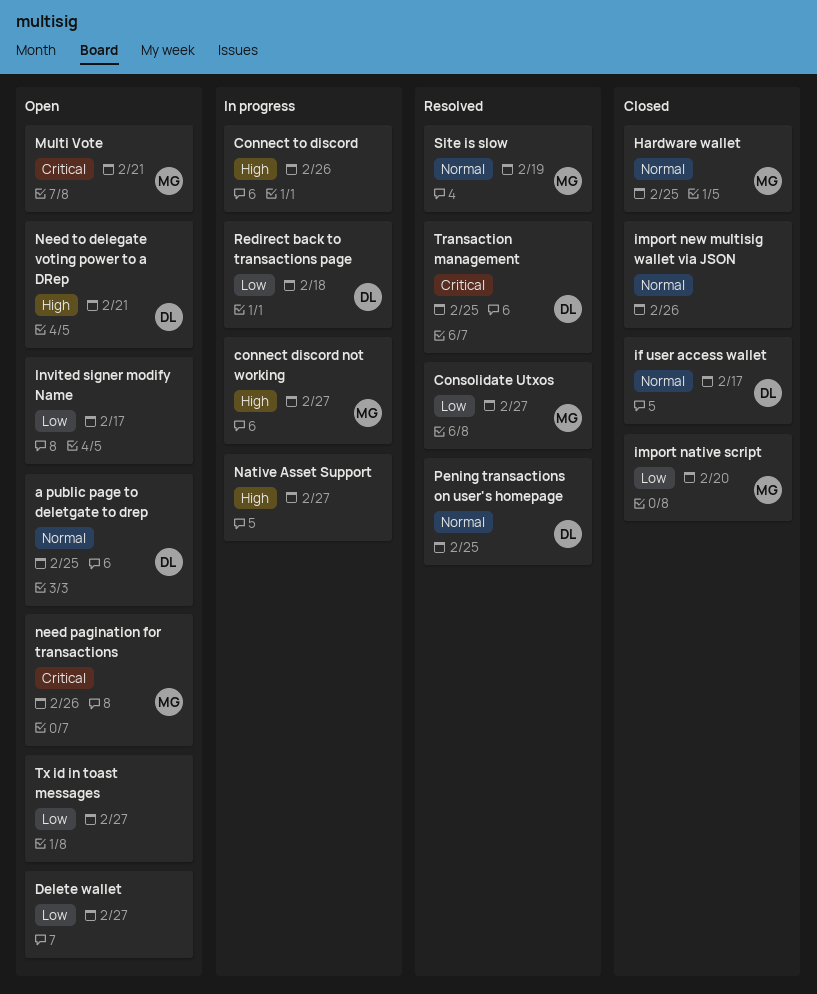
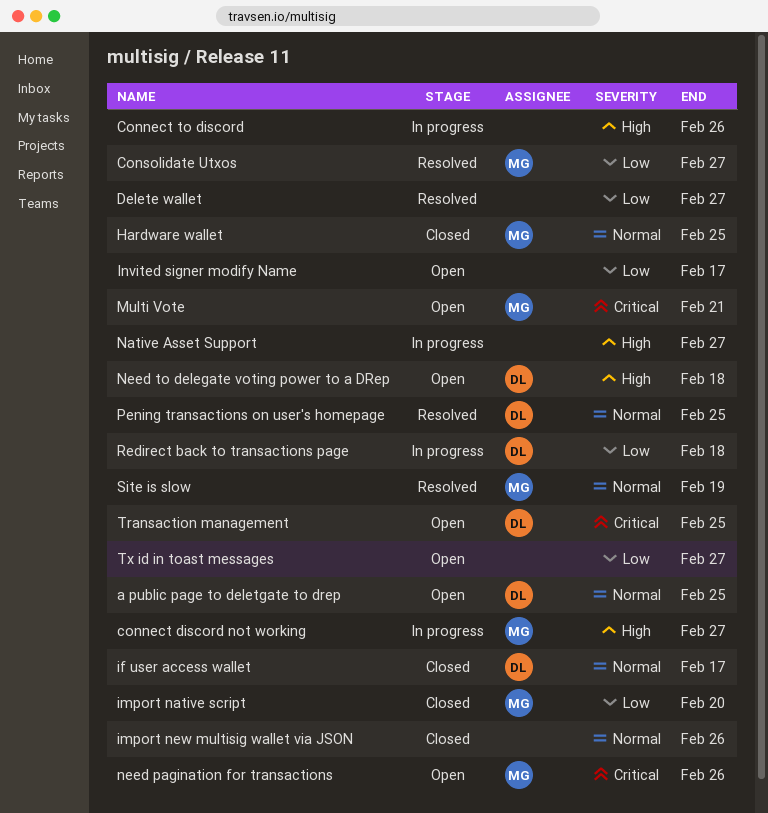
Delete wallet, status: Open -> Resolved
Need to delegate voting power to a DRep, due: Feb 21 -> Feb 18
Transaction management, status: Resolved -> Open

